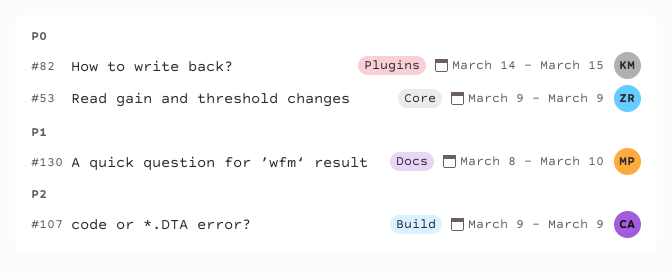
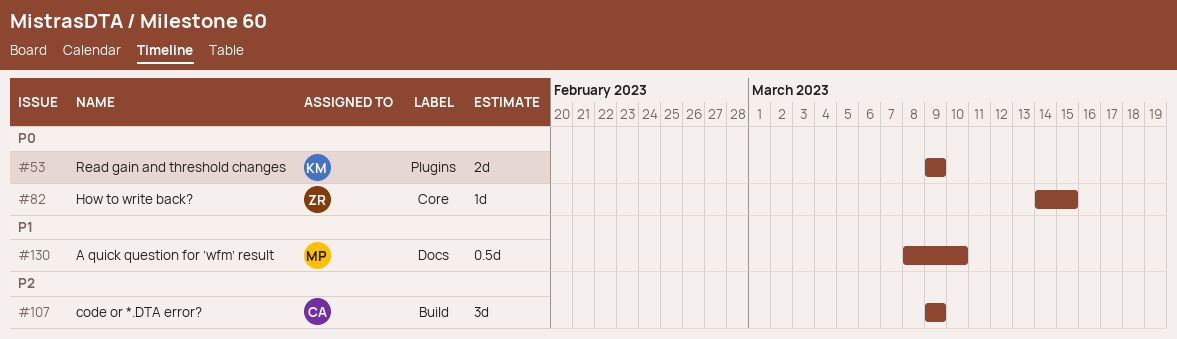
#53, owner: ZR -> KM
#53, label: Core -> Plugins
#82, owner: KM -> ZR
#82, label: Plugins -> Core

